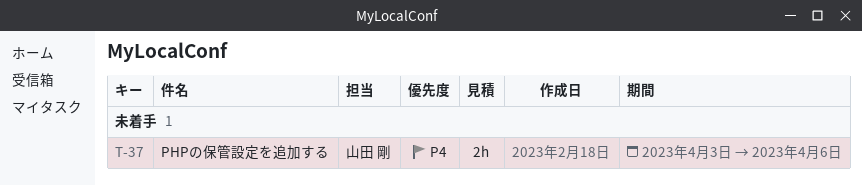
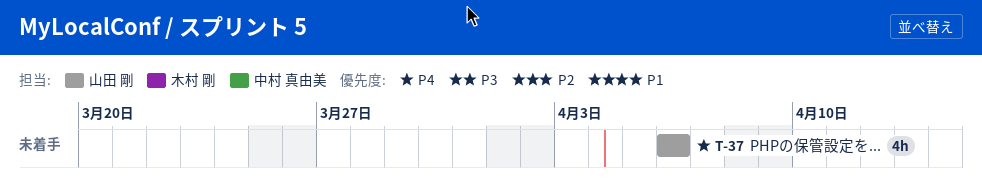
T-37, estimate: 2h -> 4h
T-37, start: Apr 3 -> Apr 6

